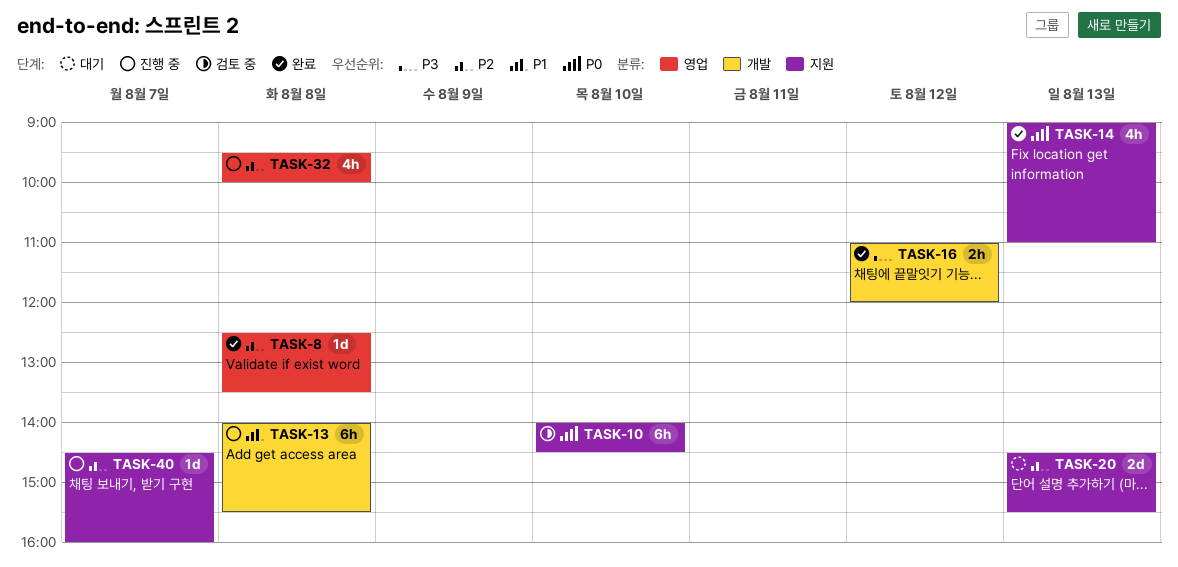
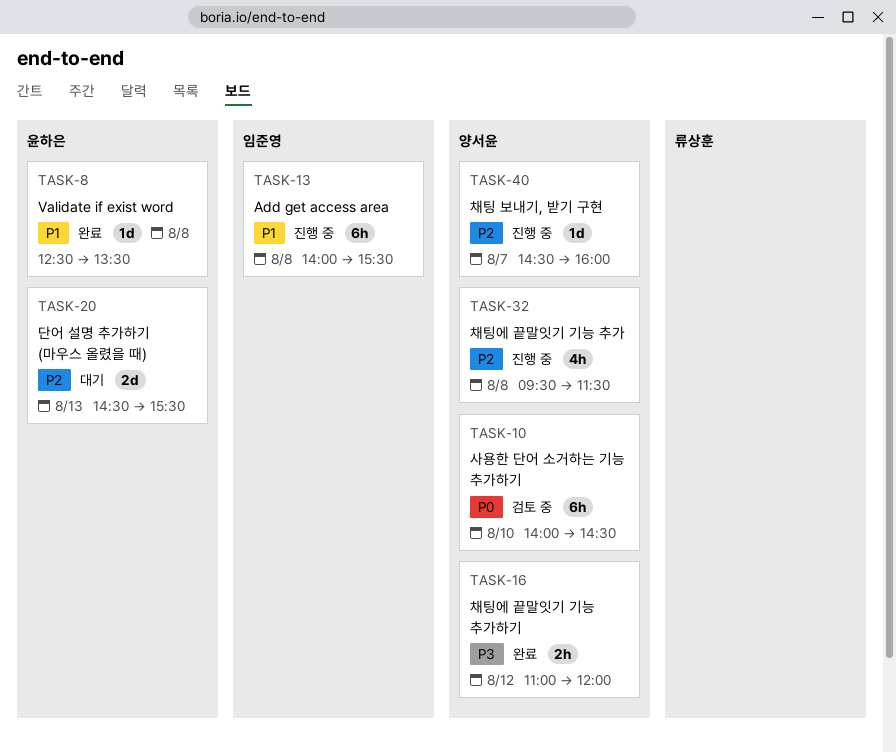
TASK-8, priority: P2 -> P1
TASK-14: present -> none
TASK-32, ends: 10:00 -> 11:30

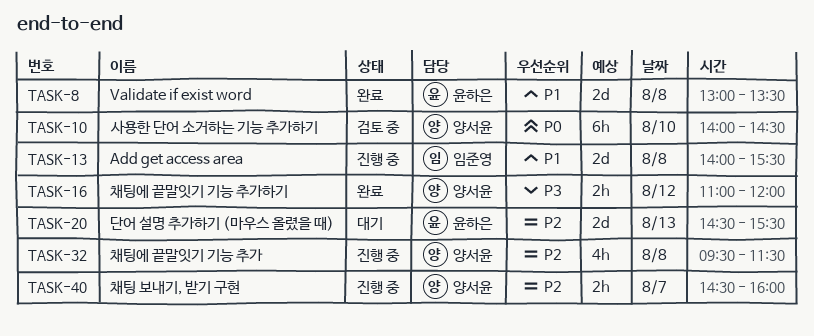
TASK-8, estimate: 1d -> 2d
TASK-8, begins: 12:30 -> 13:00
TASK-13, estimate: 6h -> 2d
TASK-40, estimate: 1d -> 2h

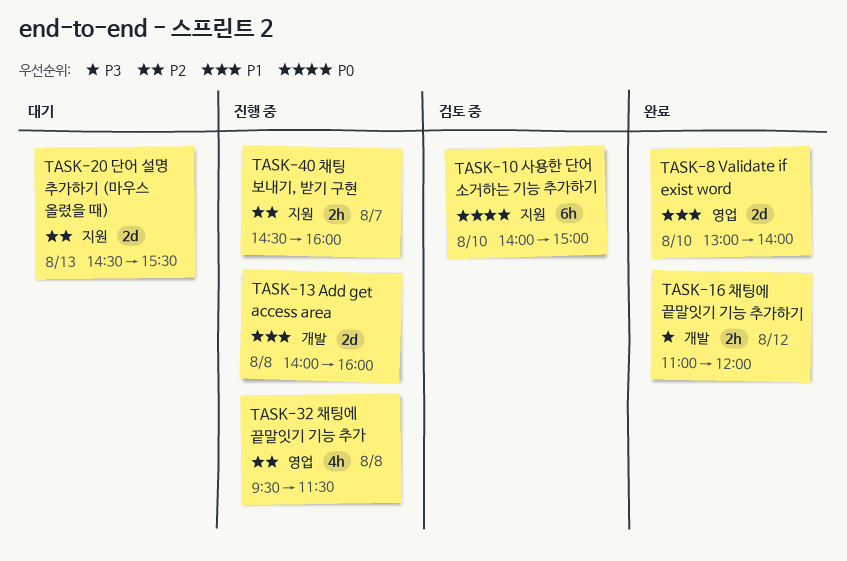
TASK-8, day: Aug 8 -> Aug 10
TASK-8, ends: 13:30 -> 14:00
TASK-10, ends: 14:30 -> 15:00
TASK-13, ends: 15:30 -> 16:00

